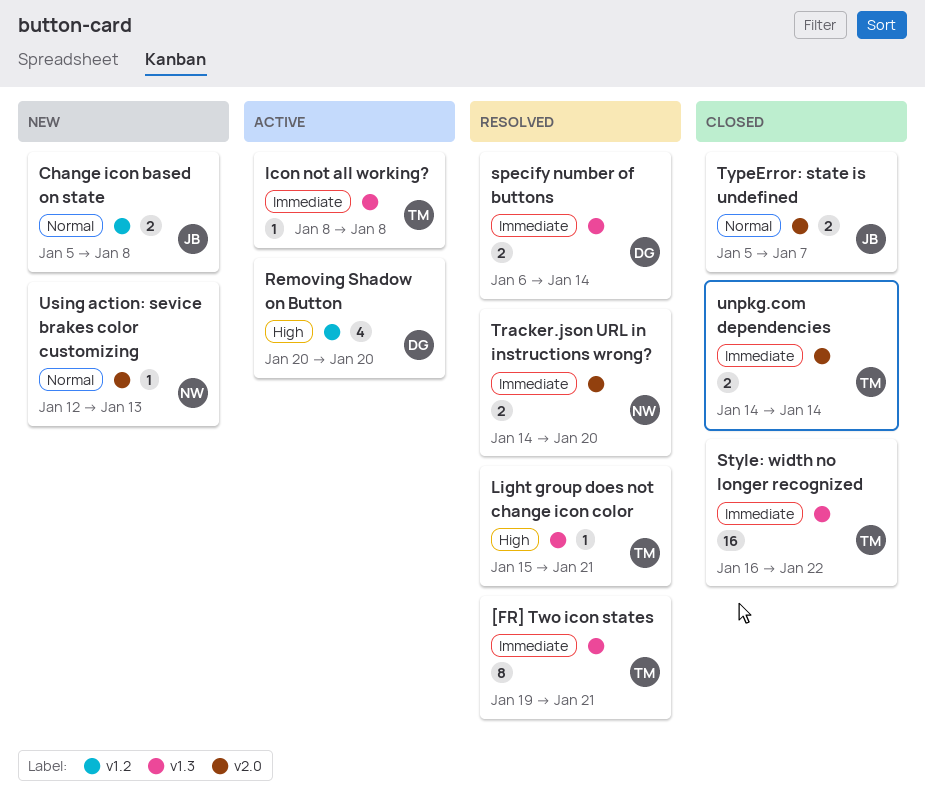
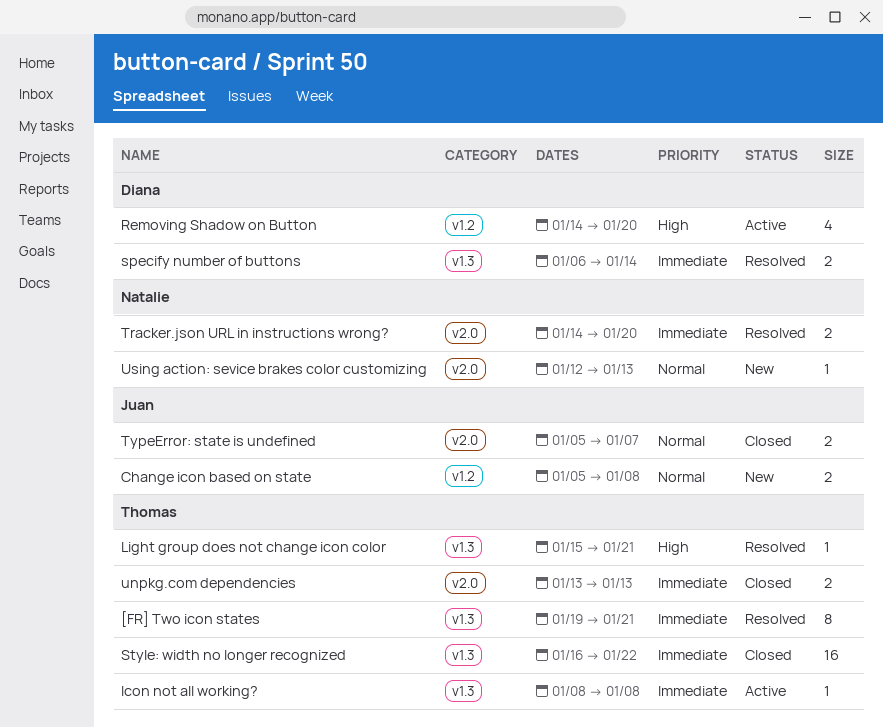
Removing Shadow on Button, start: Jan 20 -> Jan 14
unpkg.com dependencies, start: Jan 14 -> Jan 13
unpkg.com dependencies, due: Jan 14 -> Jan 13

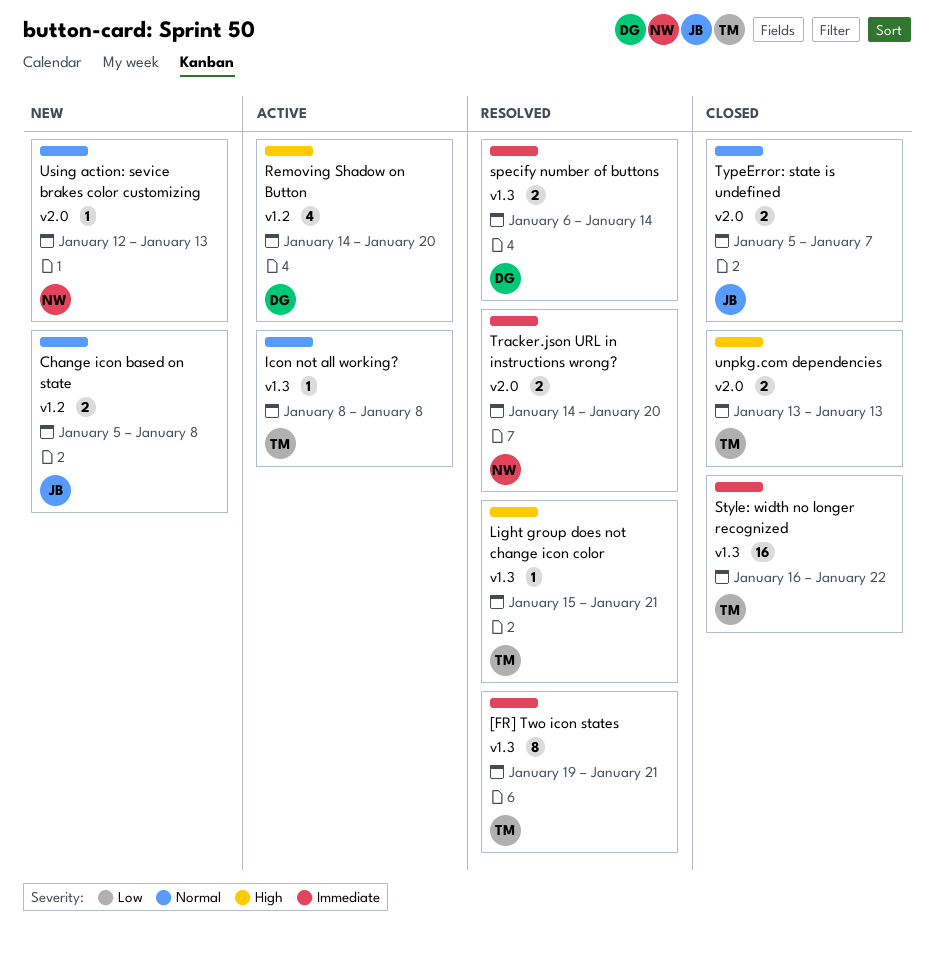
Icon not all working?, priority: Immediate -> Normal
unpkg.com dependencies, priority: Immediate -> High

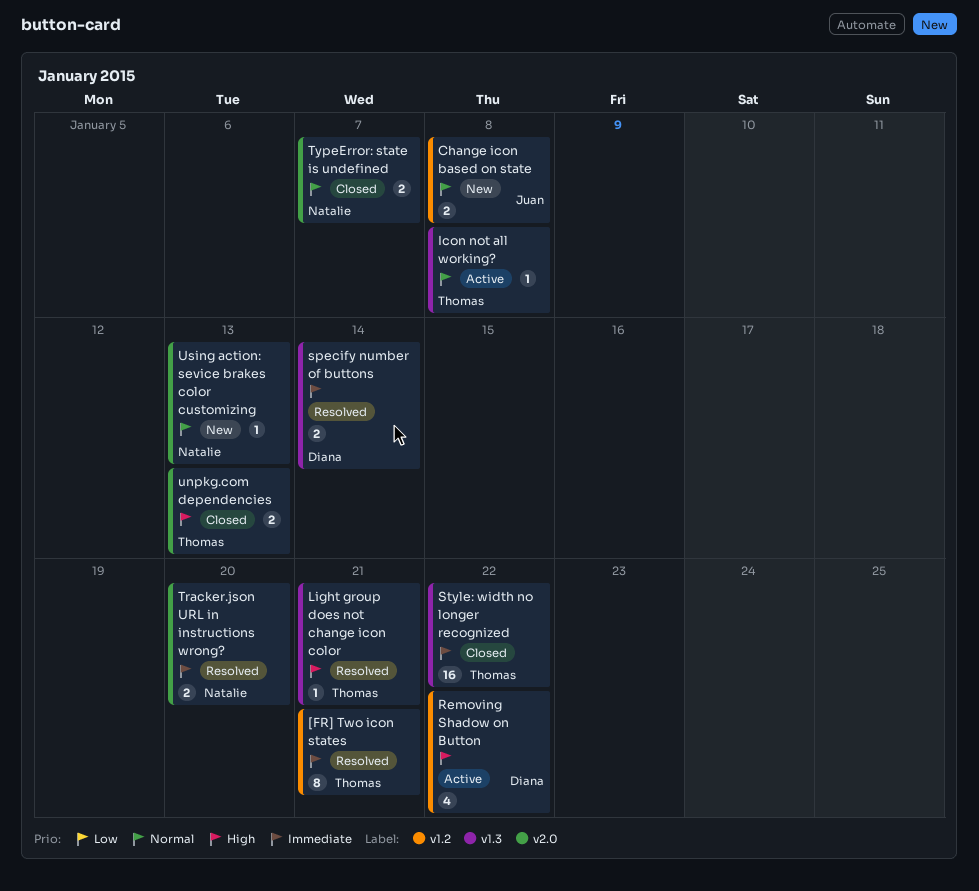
[FR] Two icon states, label: v1.3 -> v1.2
Removing Shadow on Button, due: Jan 20 -> Jan 22
TypeError: state is undefined, owner: Juan -> Natalie

